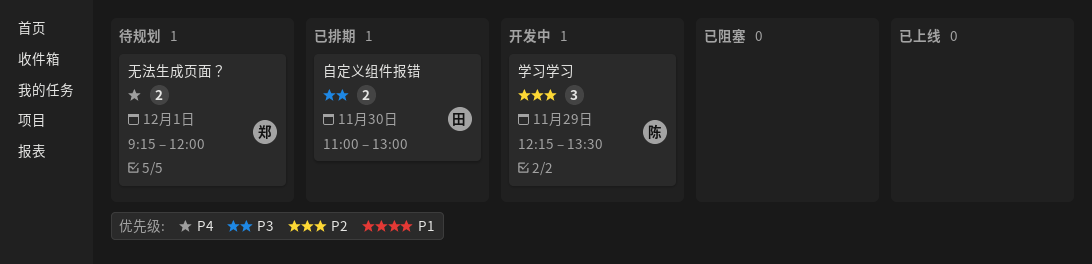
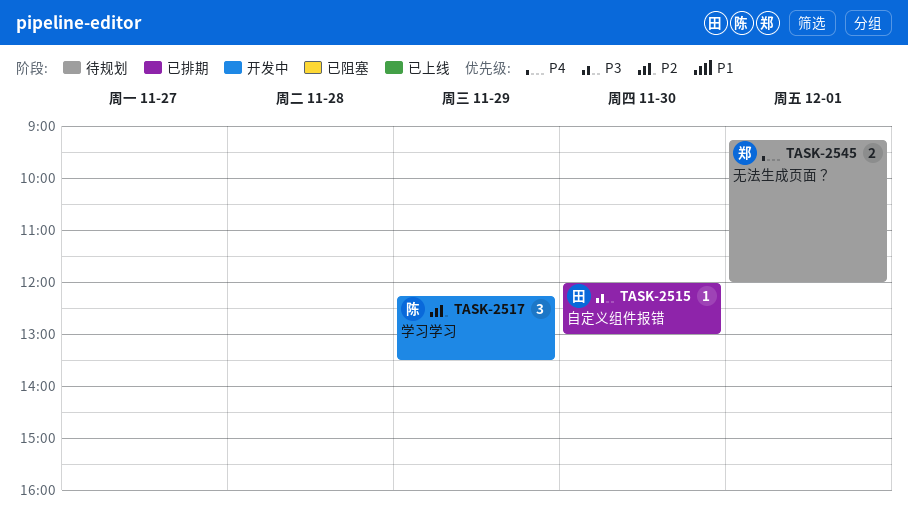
自定义组件报错, estimate: 2 -> 1
自定义组件报错, begins: 11:00 -> 12:00

